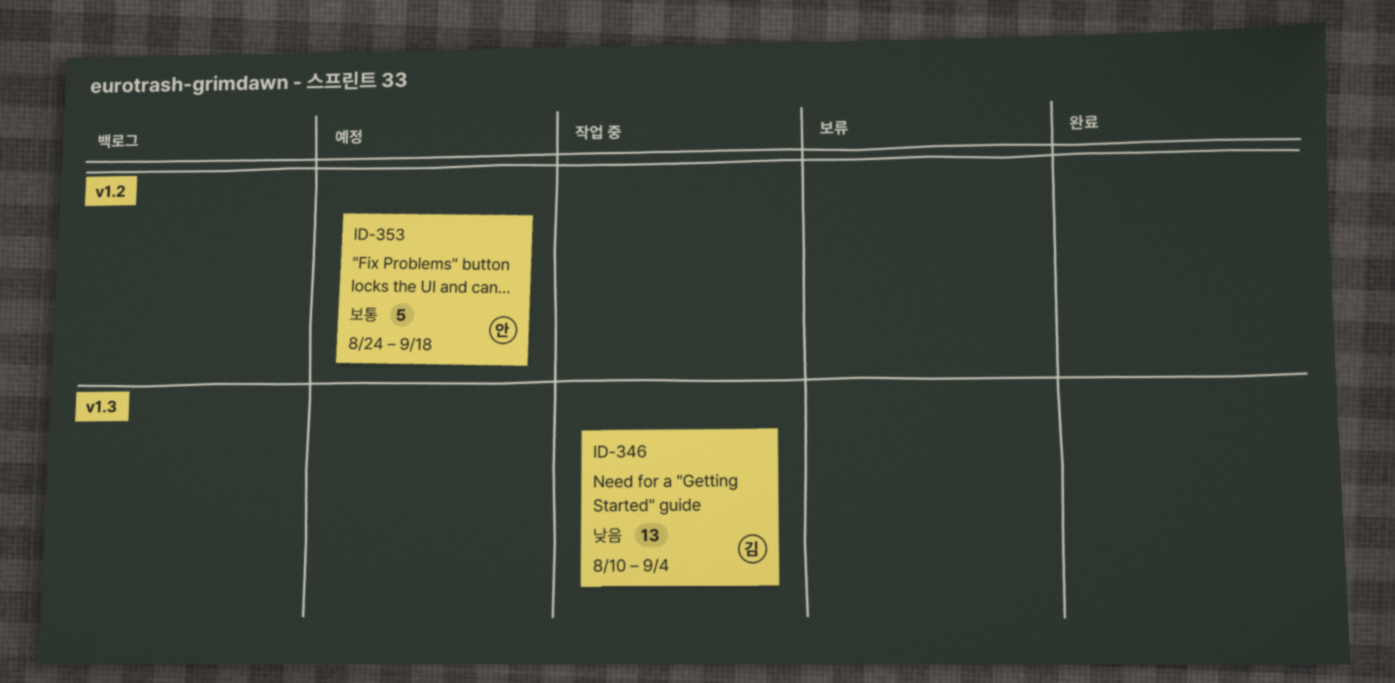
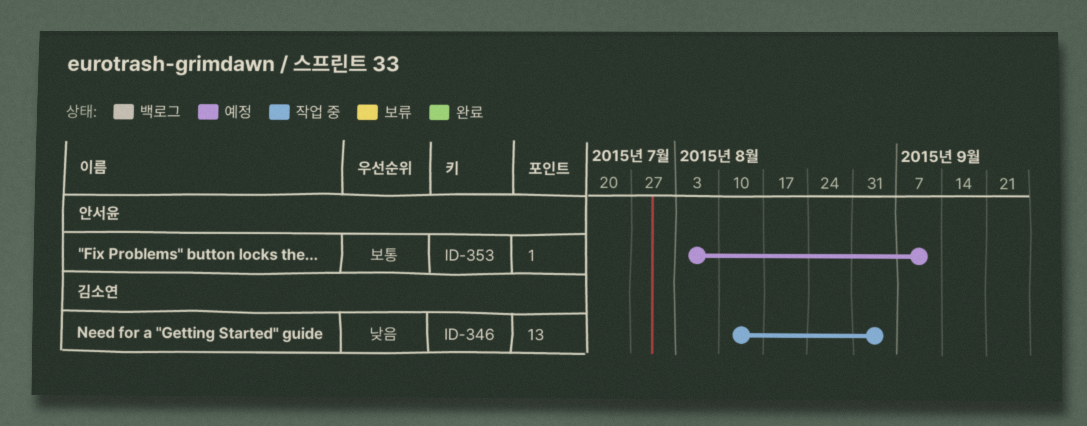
ID-353, estimate: 5 -> 1
ID-353, start: Aug 24 -> Aug 3
ID-353, due: Sep 18 -> Sep 11

